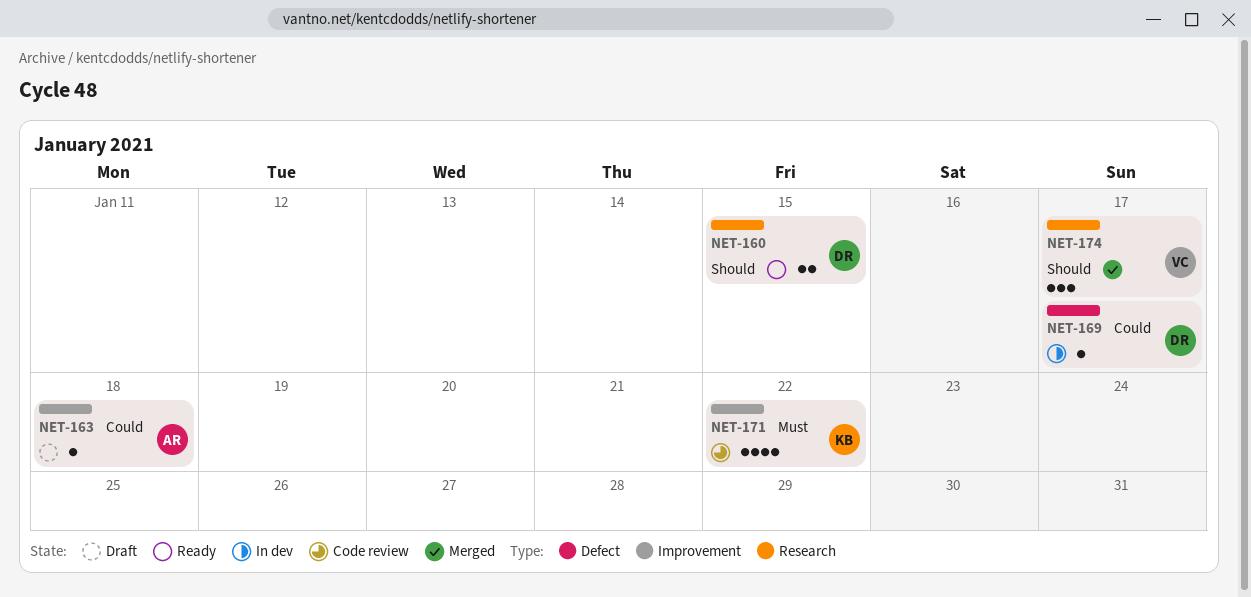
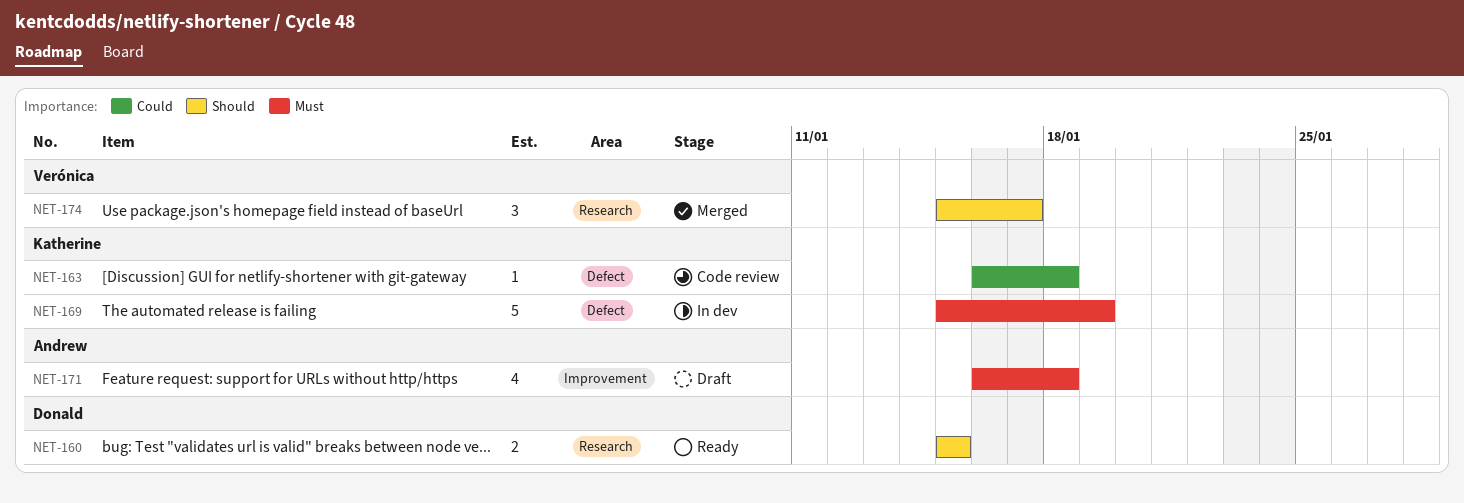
NET-163, status: Draft -> Code review
NET-163, owner: Andrew -> Katherine
NET-163, label: Improvement -> Defect
NET-169, owner: Donald -> Katherine
NET-169, priority: Could -> Must
NET-169, estimate: 1 -> 5
NET-169, due: Jan 17 -> Jan 19
NET-171, status: Code review -> Draft
NET-171, owner: Katherine -> Andrew
NET-171, due: Jan 22 -> Jan 18

